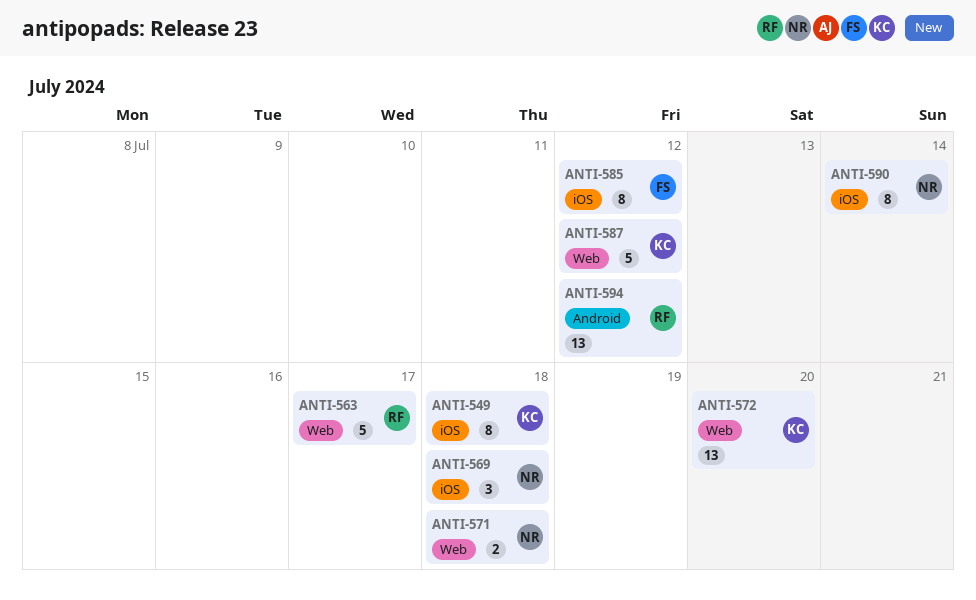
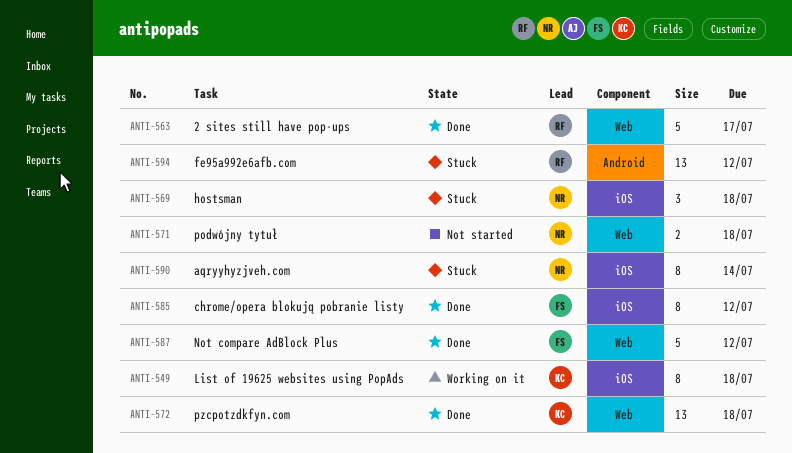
ANTI-572, due: Jul 20 -> Jul 18
ANTI-587, owner: KC -> FS

